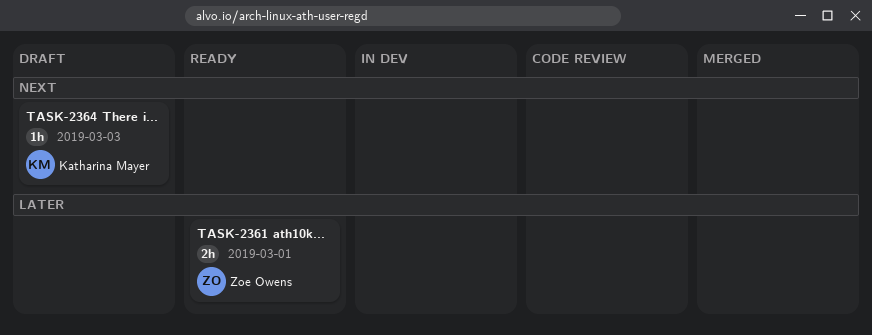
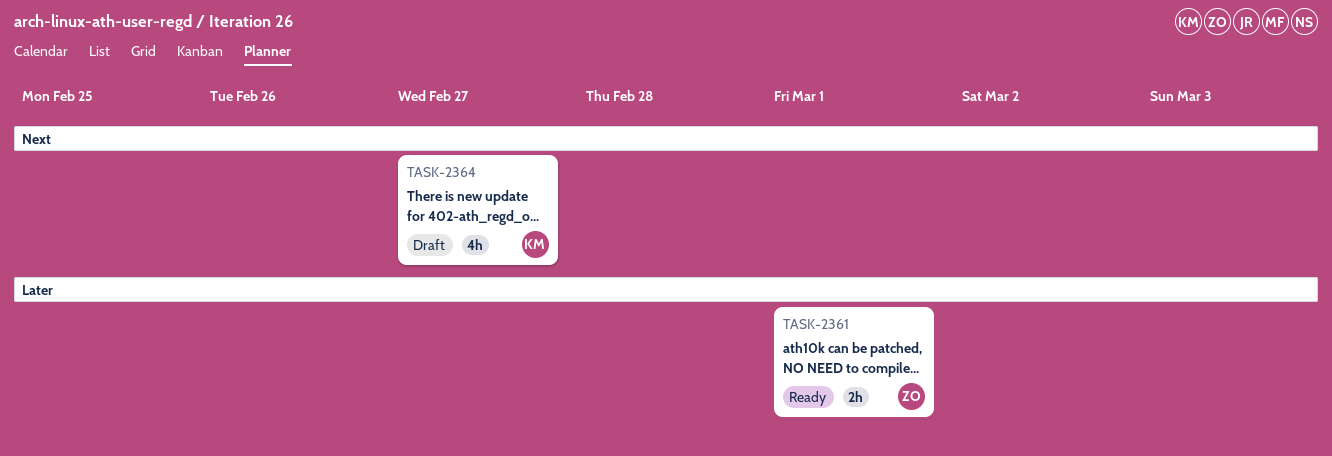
TASK-2364, estimate: 1h -> 4h
TASK-2364, due: Mar 3 -> Feb 27

